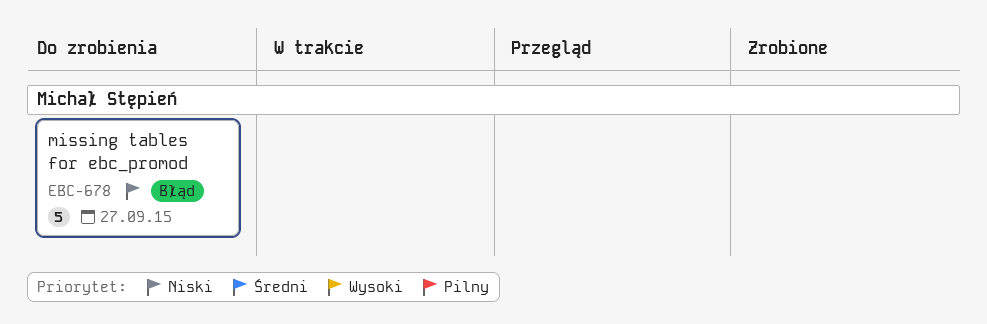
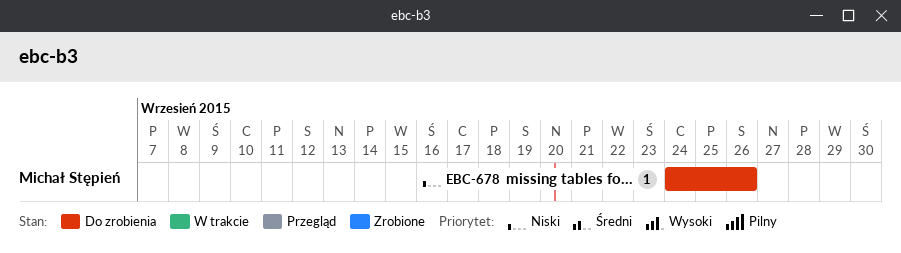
EBC-678, estimate: 5 -> 1
EBC-678, due: Sep 27 -> Sep 26

